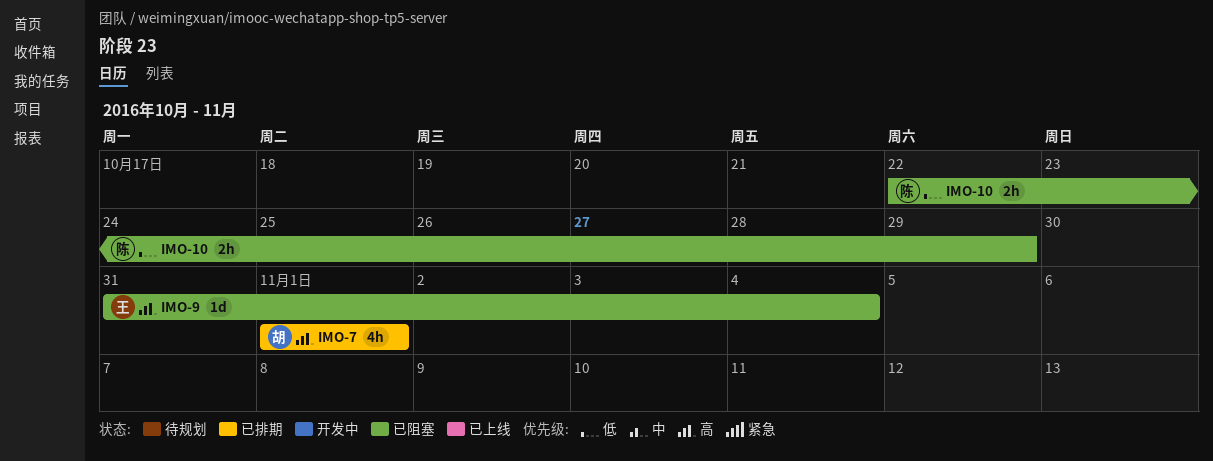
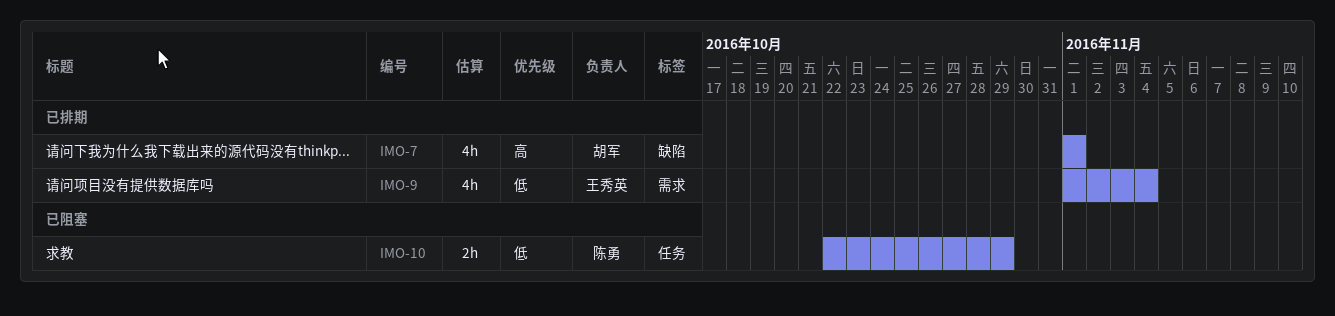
IMO-9, status: 已阻塞 -> 已排期
IMO-9, priority: 高 -> 低
IMO-9, estimate: 1d -> 4h
IMO-9, start: Oct 31 -> Nov 1

